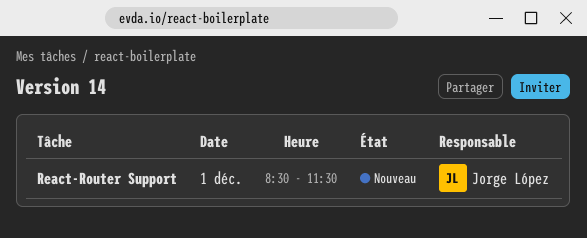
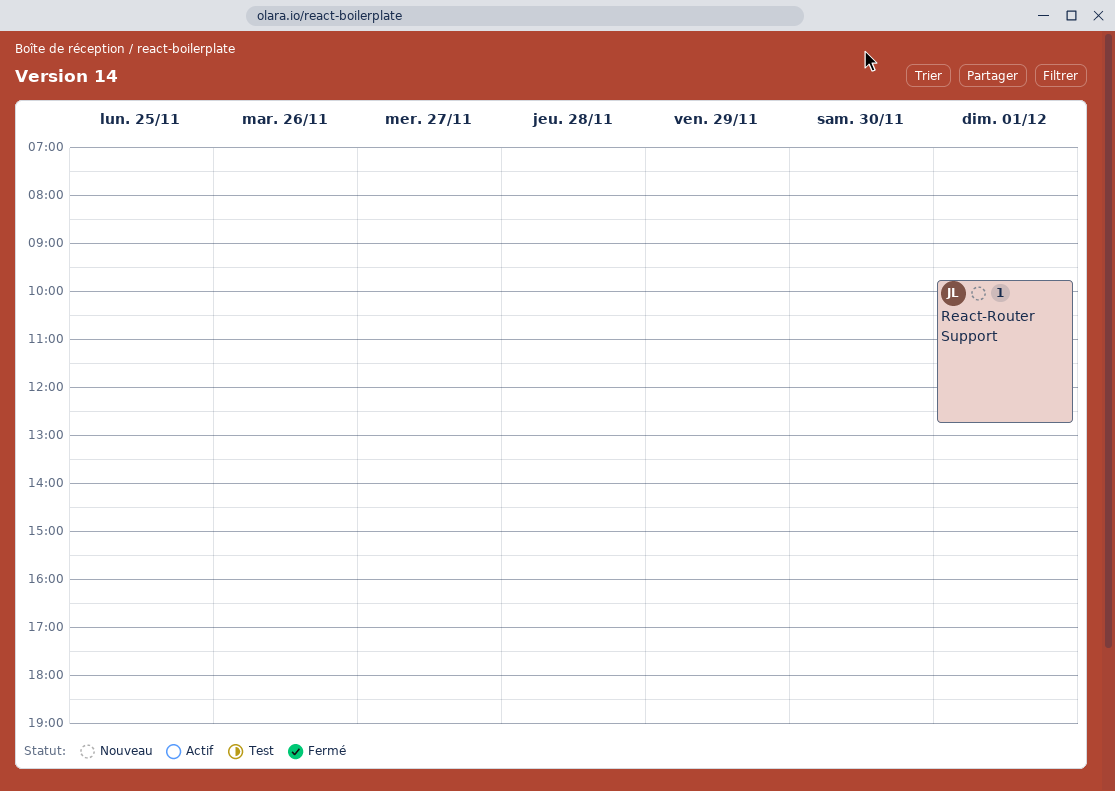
React-Router Support, begins: 08:30 -> 09:45
React-Router Support, ends: 11:30 -> 12:45

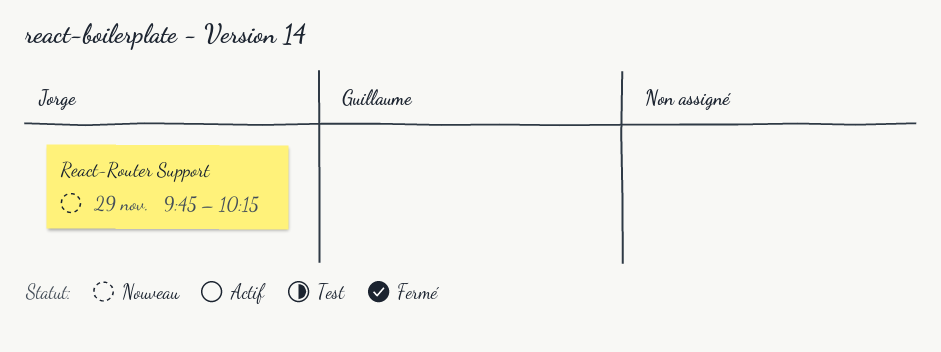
React-Router Support, day: Dec 1 -> Nov 29
React-Router Support, ends: 12:45 -> 10:15

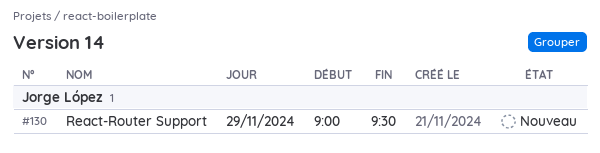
React-Router Support, begins: 09:45 -> 09:00
React-Router Support, ends: 10:15 -> 09:30

